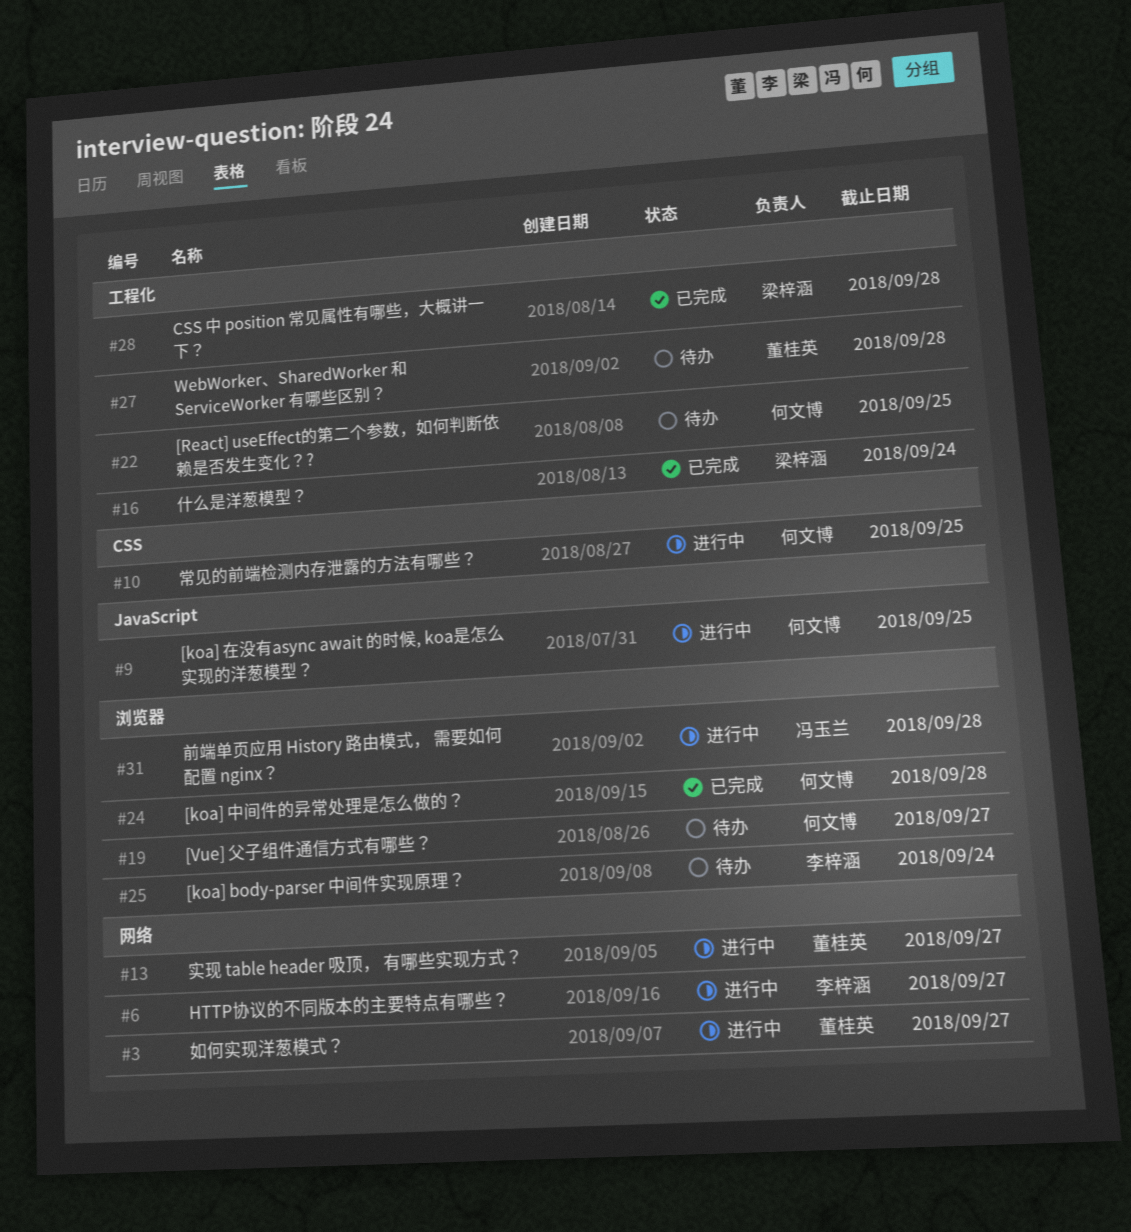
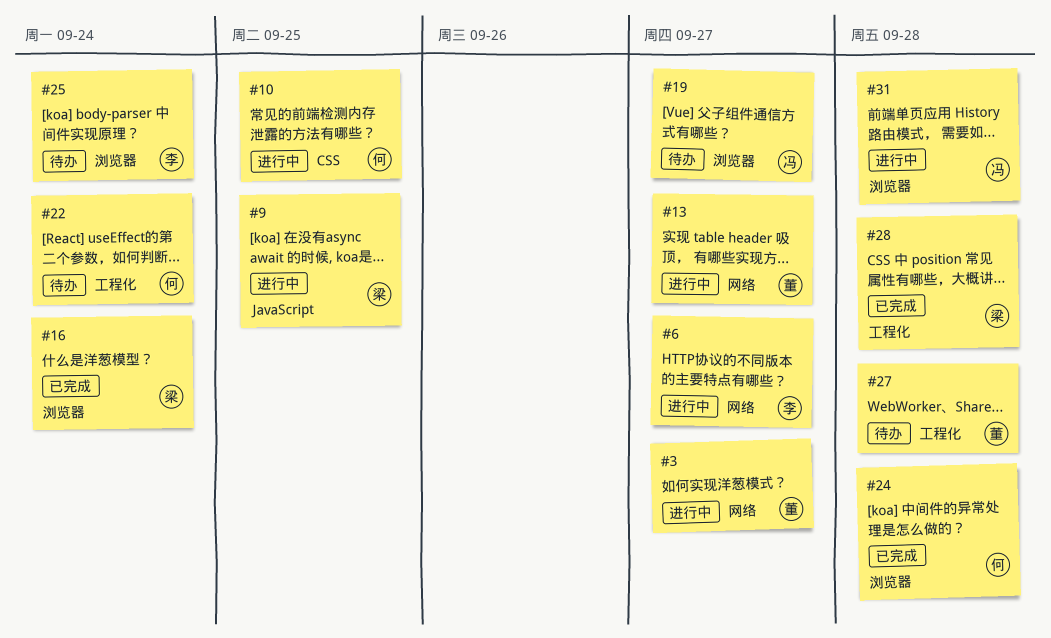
#9, owner: 何文博 -> 梁梓涵
#16, label: 工程化 -> 浏览器
#19, owner: 何文博 -> 冯玉兰
#22, due: Sep 25 -> Sep 24

